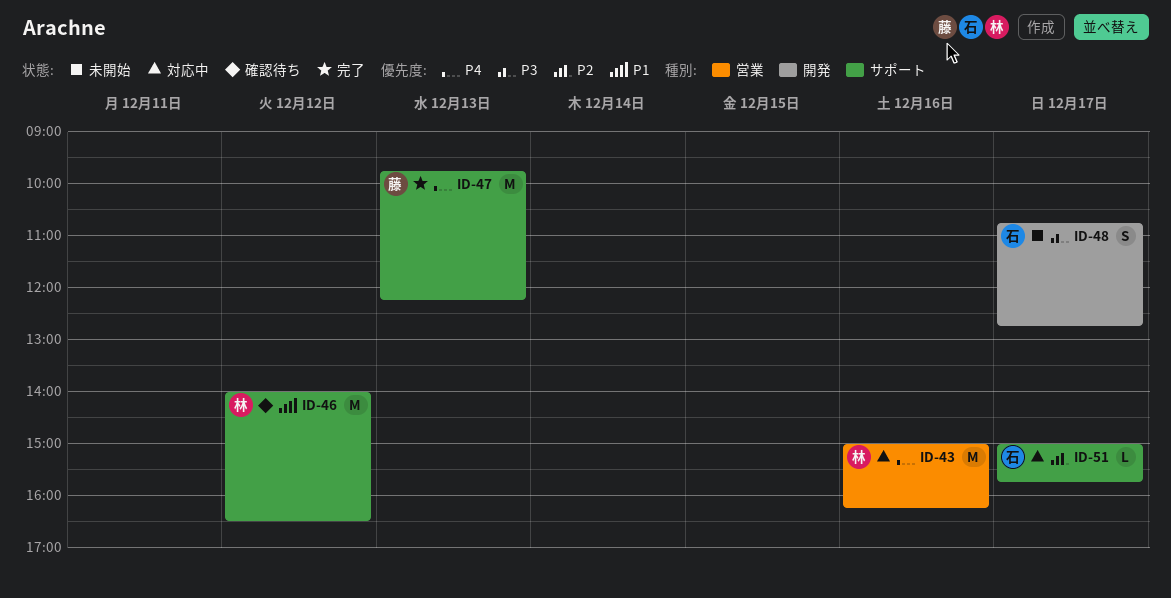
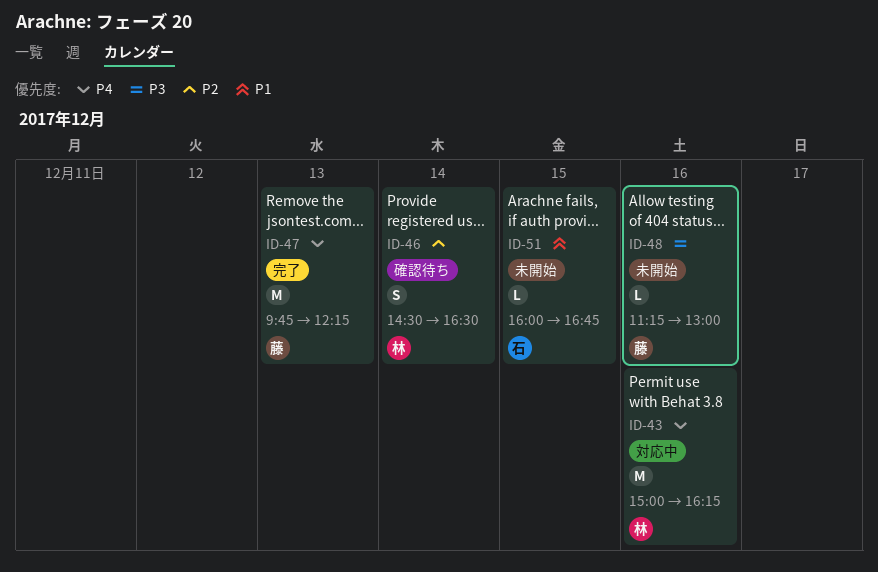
ID-46, priority: P1 -> P2
ID-46, estimate: M -> S
ID-46, day: Dec 12 -> Dec 14
ID-46, begins: 14:00 -> 14:30
ID-48, owner: 石 -> 藤
ID-48, estimate: S -> L
ID-48, day: Dec 17 -> Dec 16
ID-48, begins: 10:45 -> 11:15
ID-48, ends: 12:45 -> 13:00
ID-51, status: 対応中 -> 未開始
ID-51, priority: P2 -> P1
ID-51, day: Dec 17 -> Dec 15
ID-51, begins: 15:00 -> 16:00
ID-51, ends: 15:45 -> 16:45

